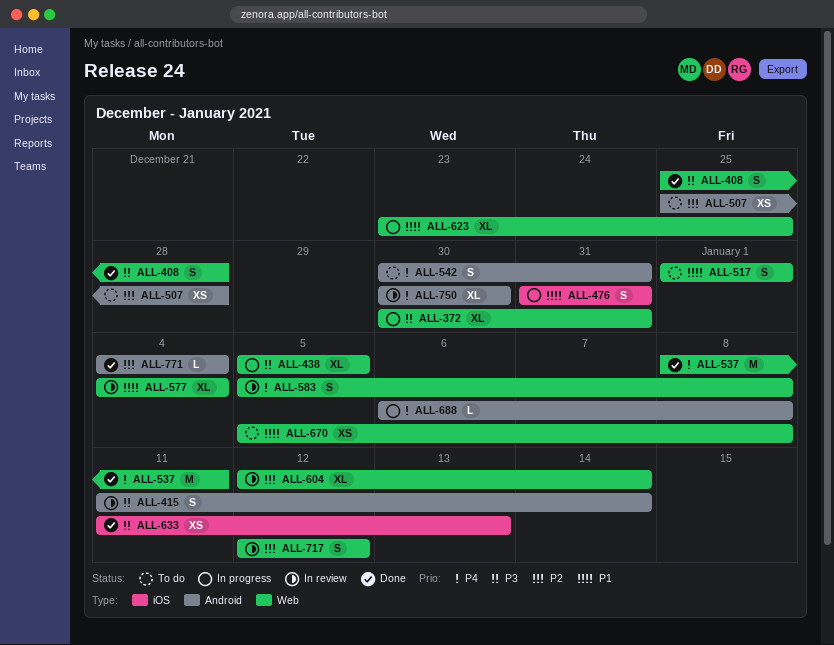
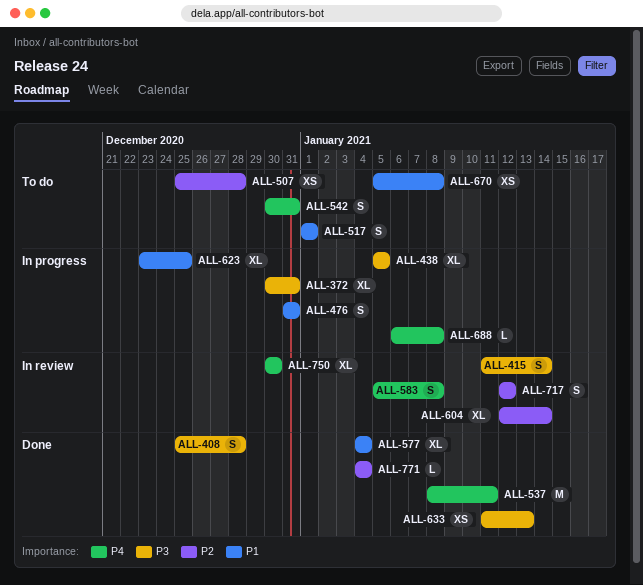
ALL-577, status: In review -> Done

